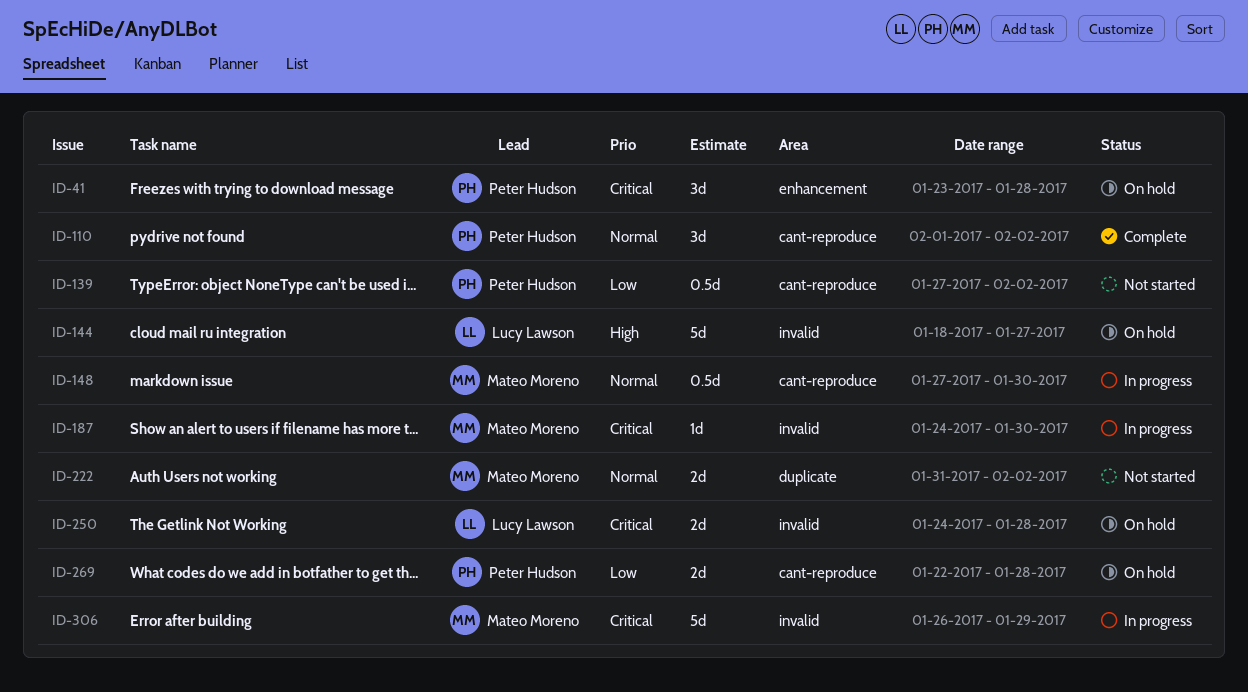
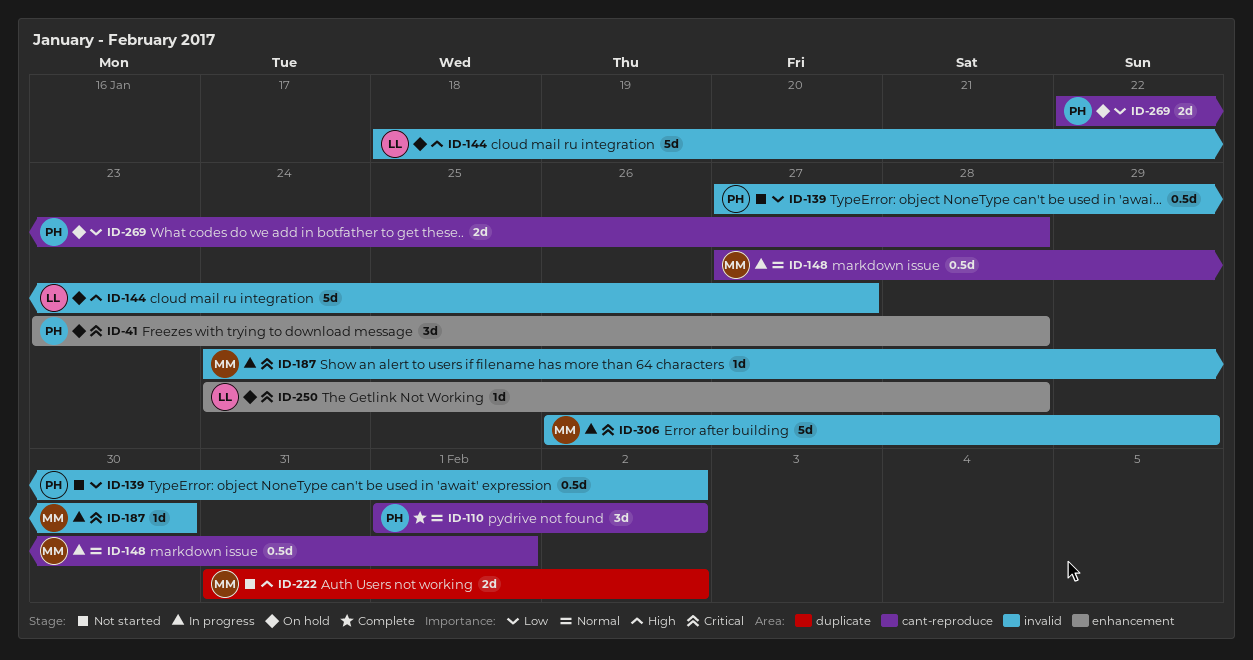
ID-139, label: cant-reproduce -> invalid
ID-148, due: Jan 30 -> Feb 1
ID-222, priority: Normal -> High
ID-250, label: invalid -> enhancement
ID-250, estimate: 2d -> 1d

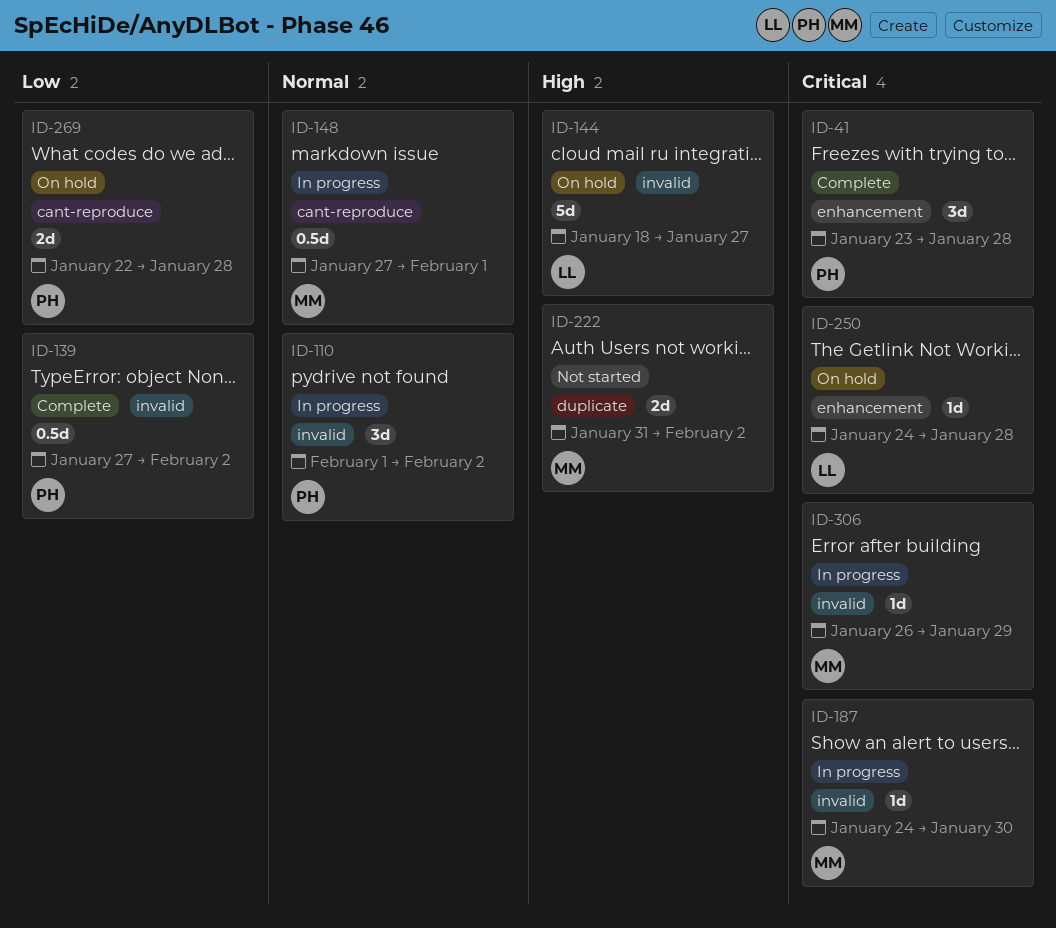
ID-41, status: On hold -> Complete
ID-110, status: Complete -> In progress
ID-110, label: cant-reproduce -> invalid
ID-139, status: Not started -> Complete
ID-306, estimate: 5d -> 1d

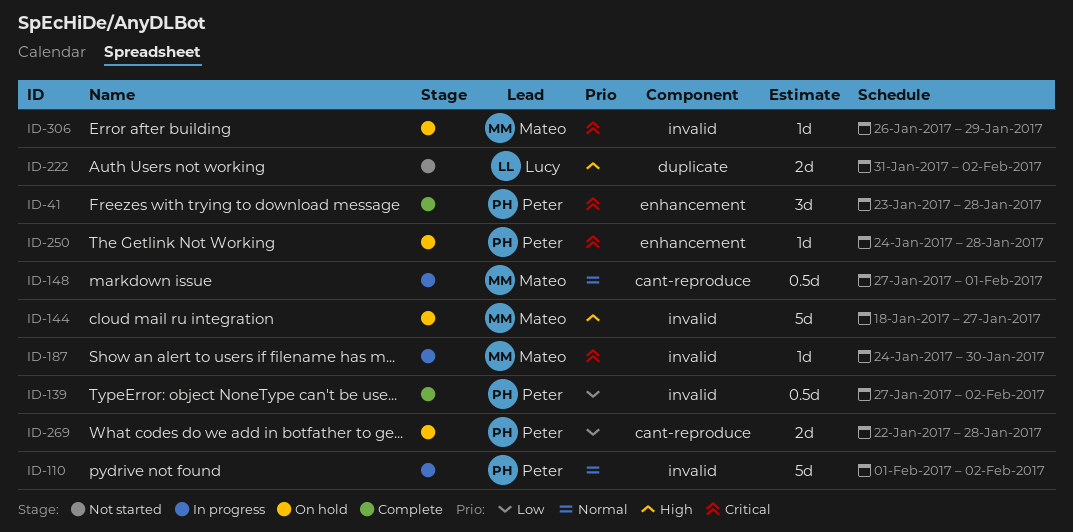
ID-110, estimate: 3d -> 5d
ID-144, owner: Lucy -> Mateo
ID-222, owner: Mateo -> Lucy
ID-250, owner: Lucy -> Peter
ID-306, status: In progress -> On hold

